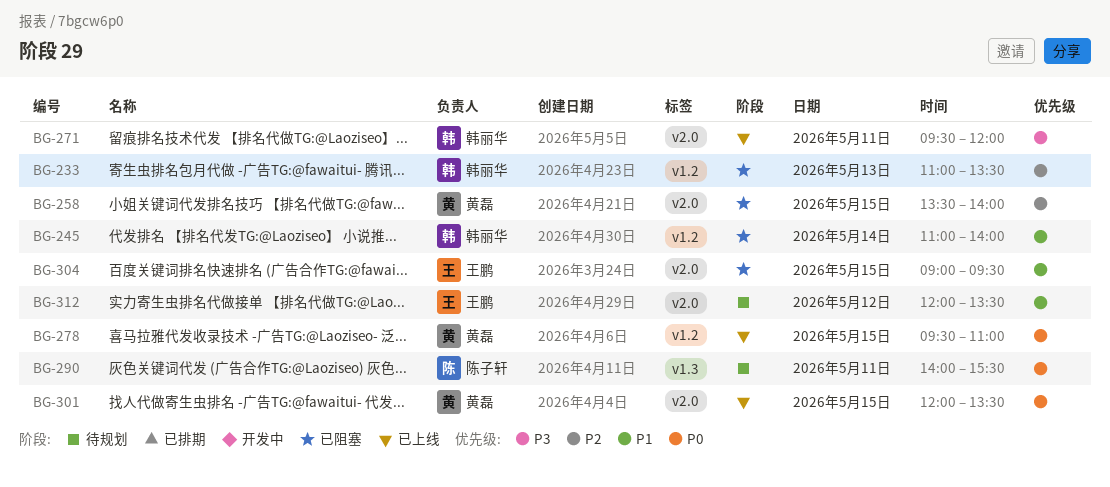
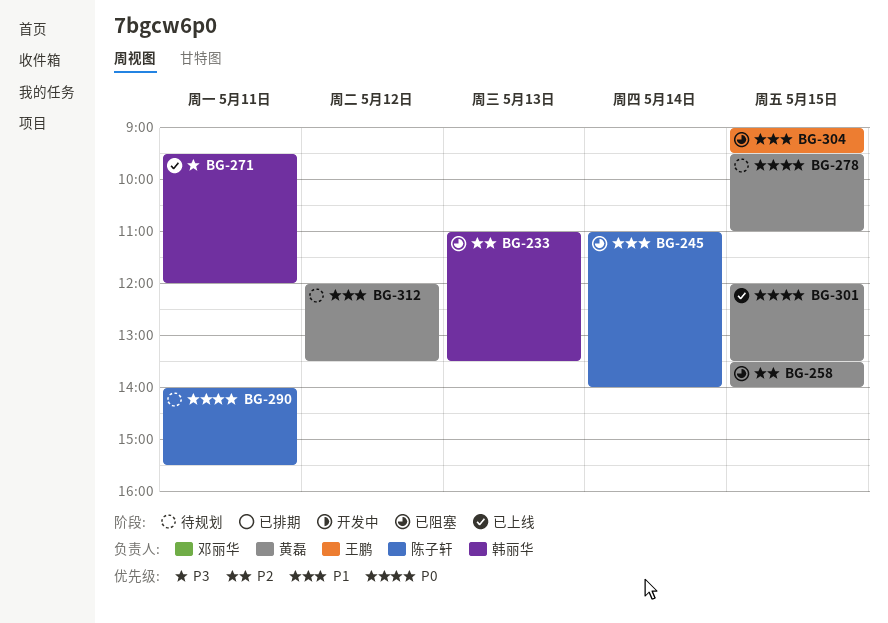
BG-245, owner: 韩丽华 -> 陈子轩
BG-278, status: 已上线 -> 待规划
BG-312, owner: 王鹏 -> 黄磊

